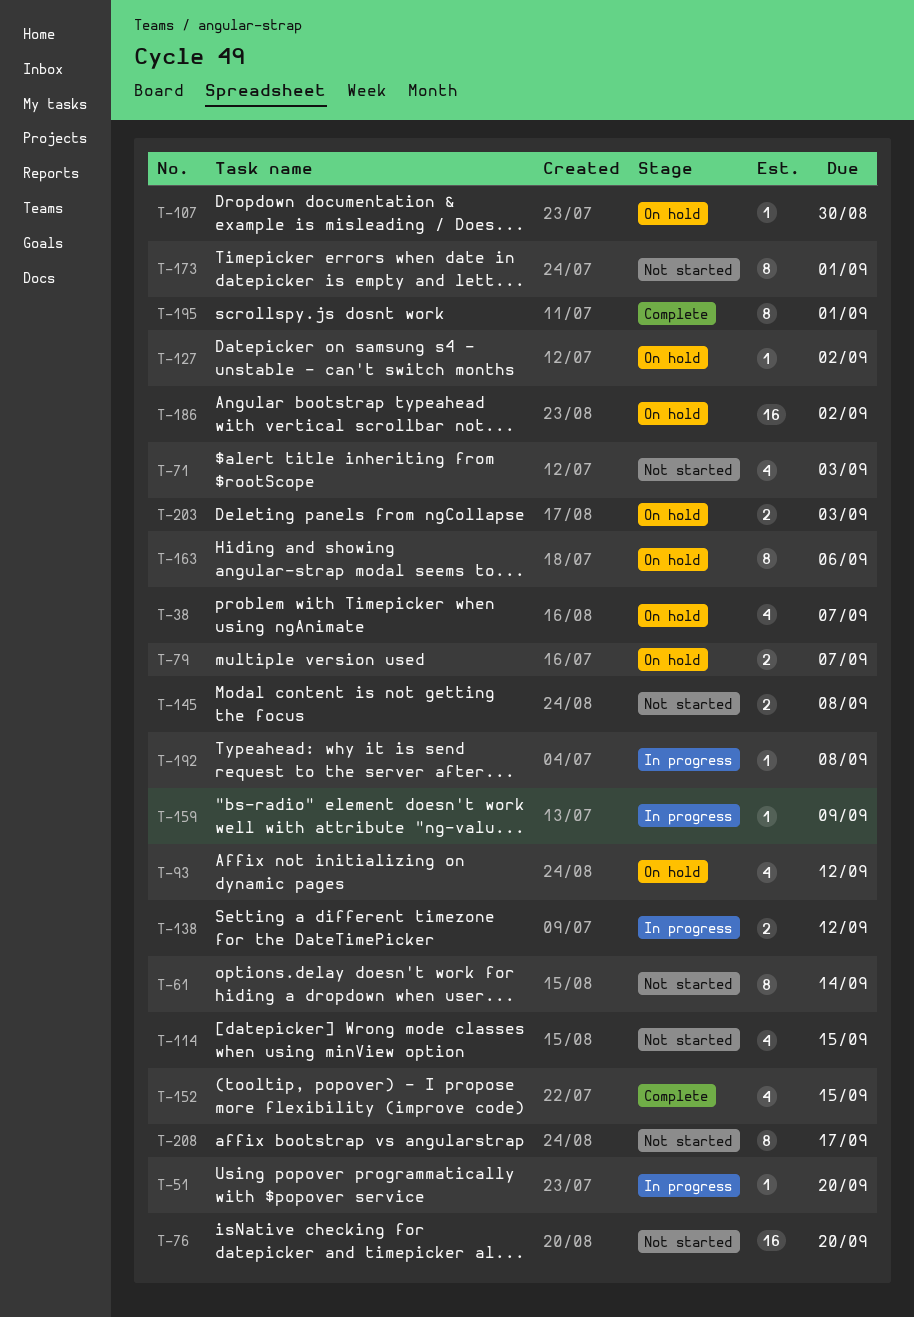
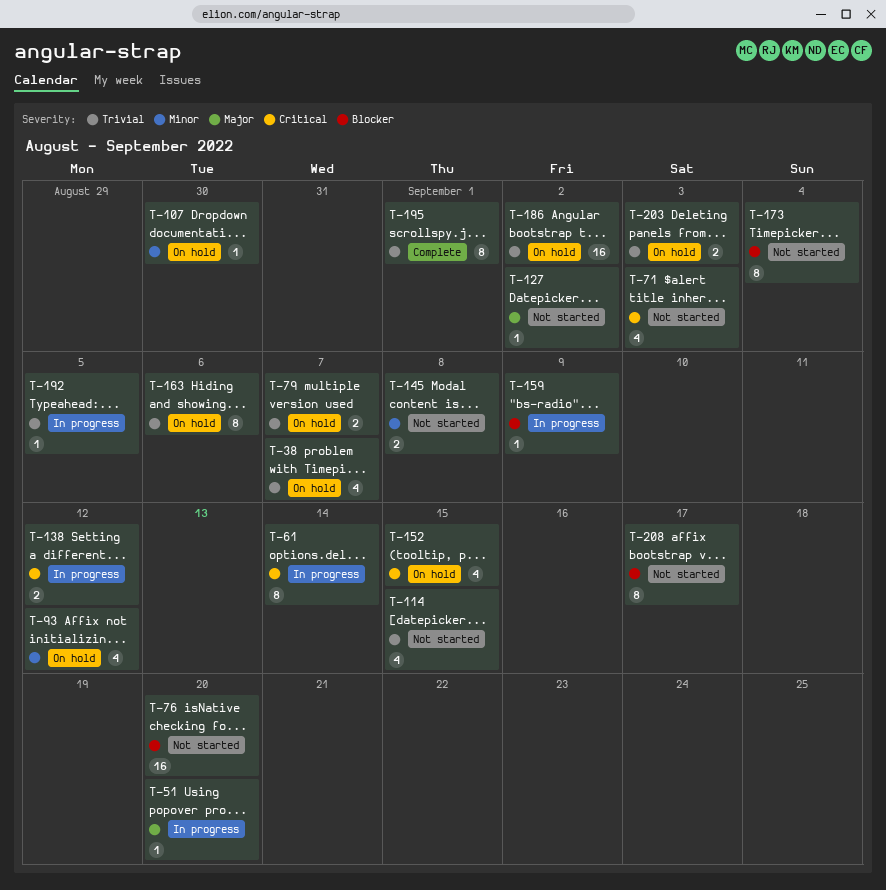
T-61, status: Not started -> In progress
T-127, status: On hold -> Not started
T-152, status: Complete -> On hold
T-173, due: Sep 1 -> Sep 4
T-192, due: Sep 8 -> Sep 5

